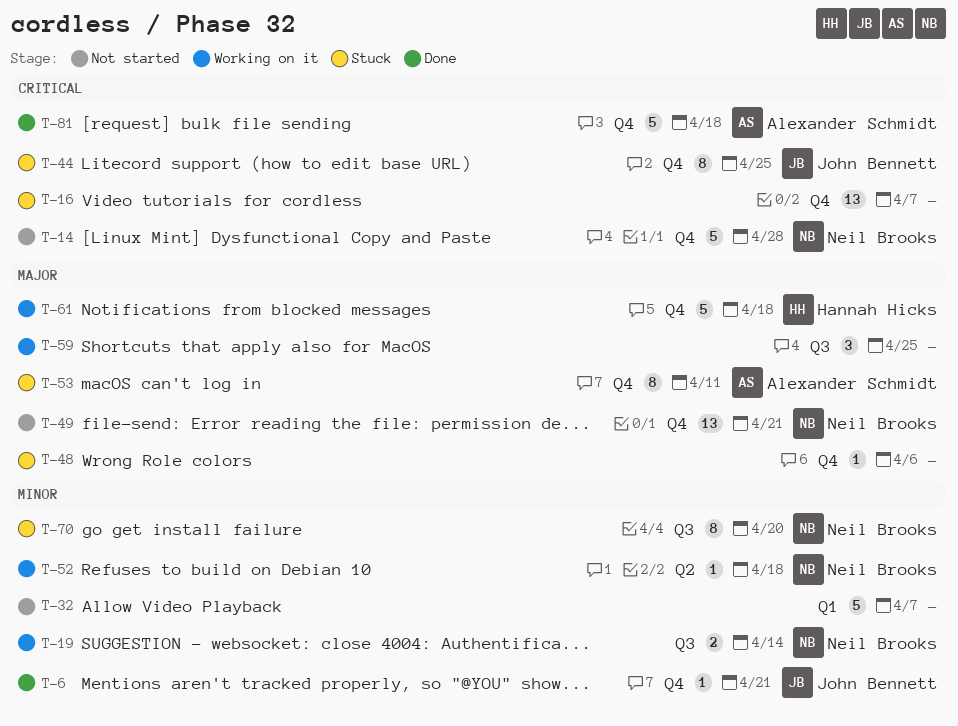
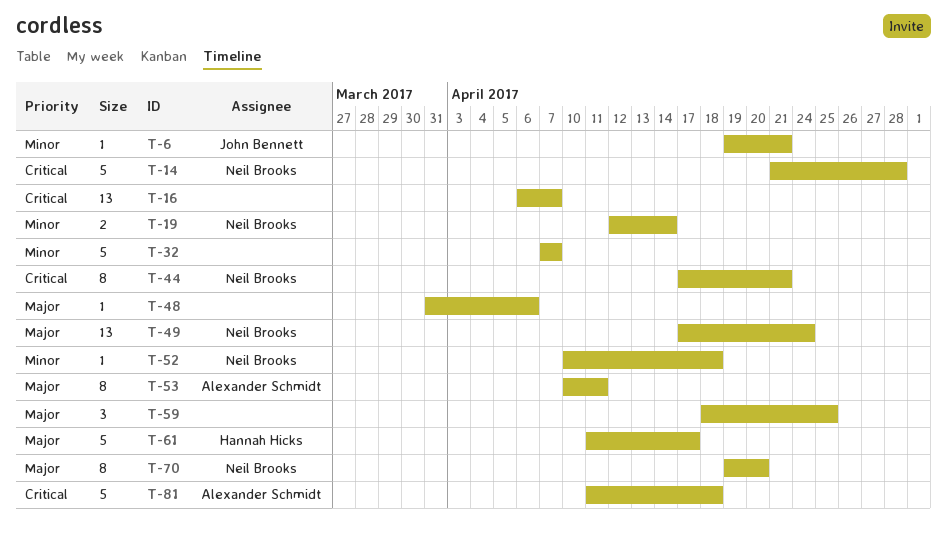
T-44, owner: John Bennett -> Neil Brooks
T-44, due: Apr 25 -> Apr 21
T-49, due: Apr 21 -> Apr 24
T-61, due: Apr 18 -> Apr 17
T-70, priority: Minor -> Major

